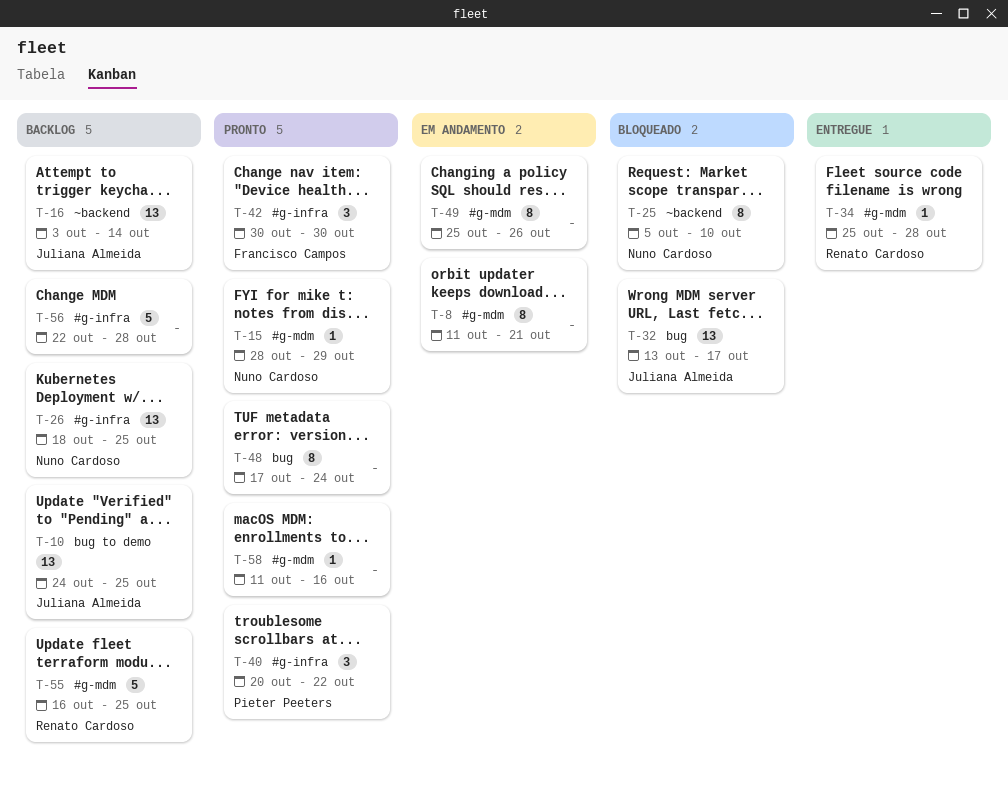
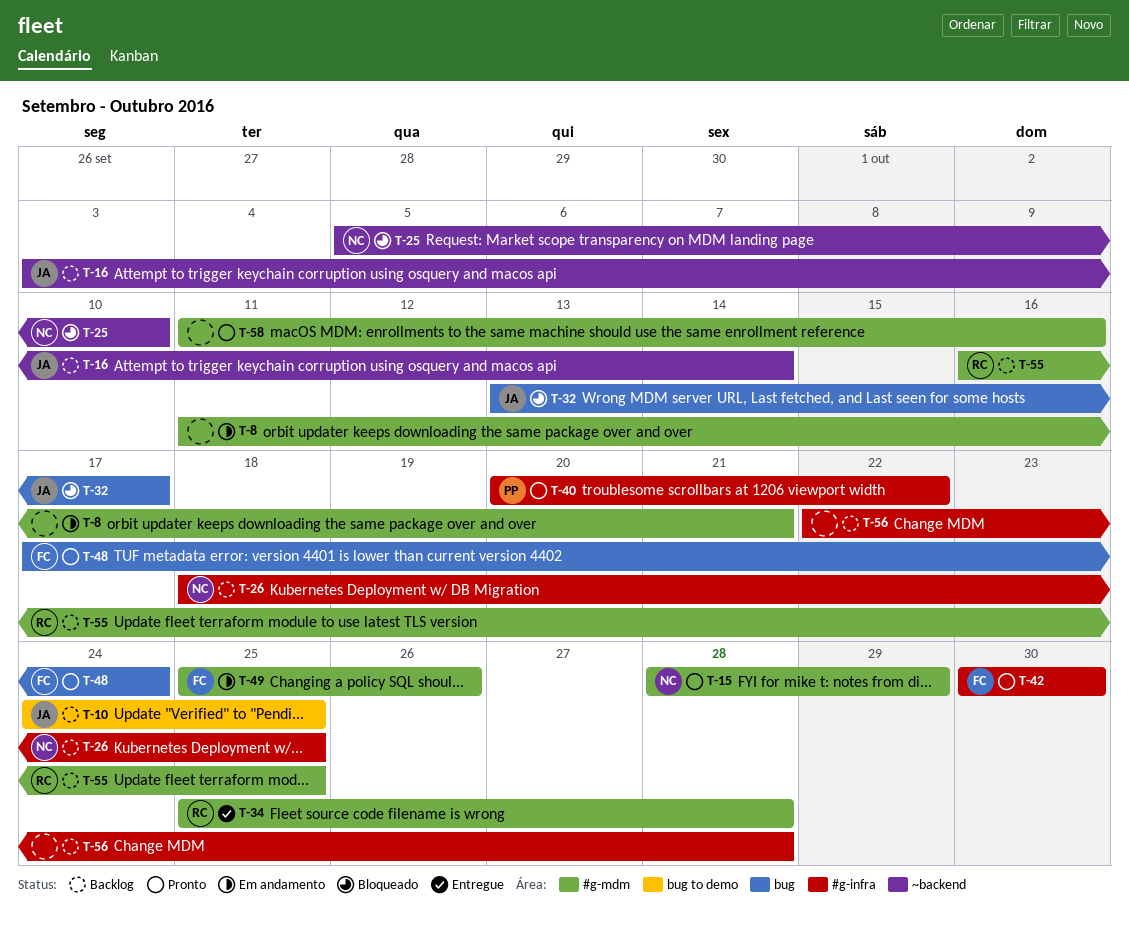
T-48, owner: none -> Francisco Campos
T-49, owner: none -> Francisco Campos

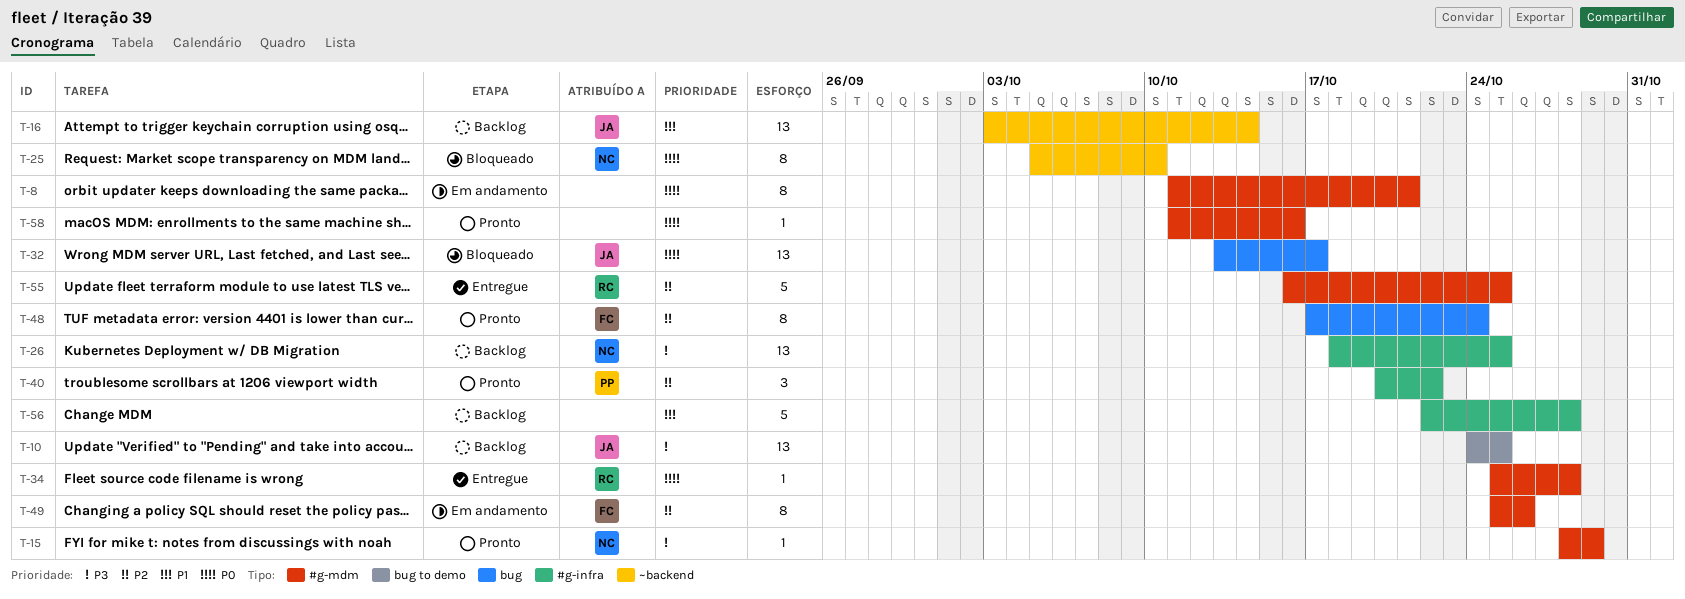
T-42: present -> none
T-55, status: Backlog -> Entregue

